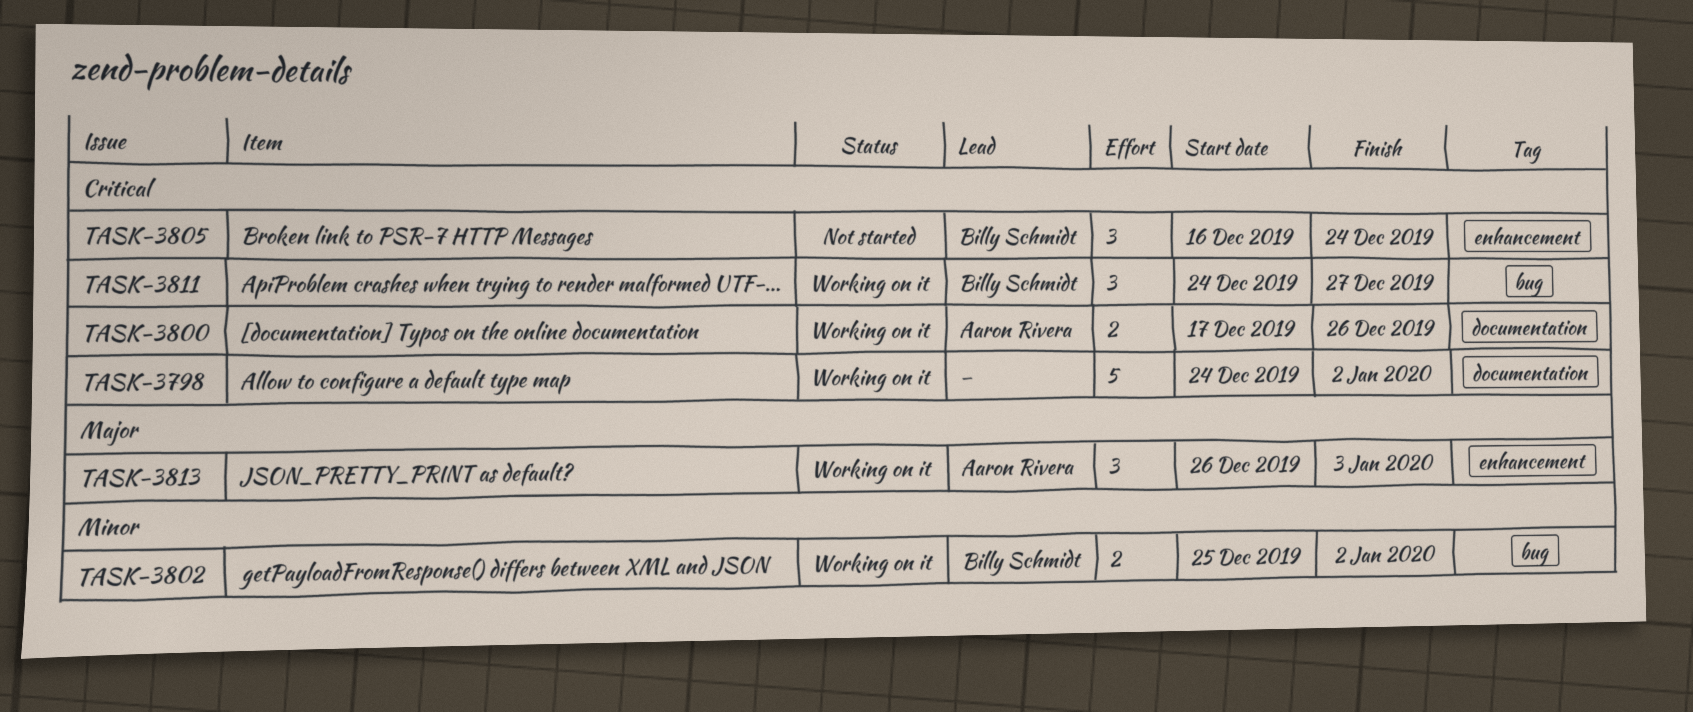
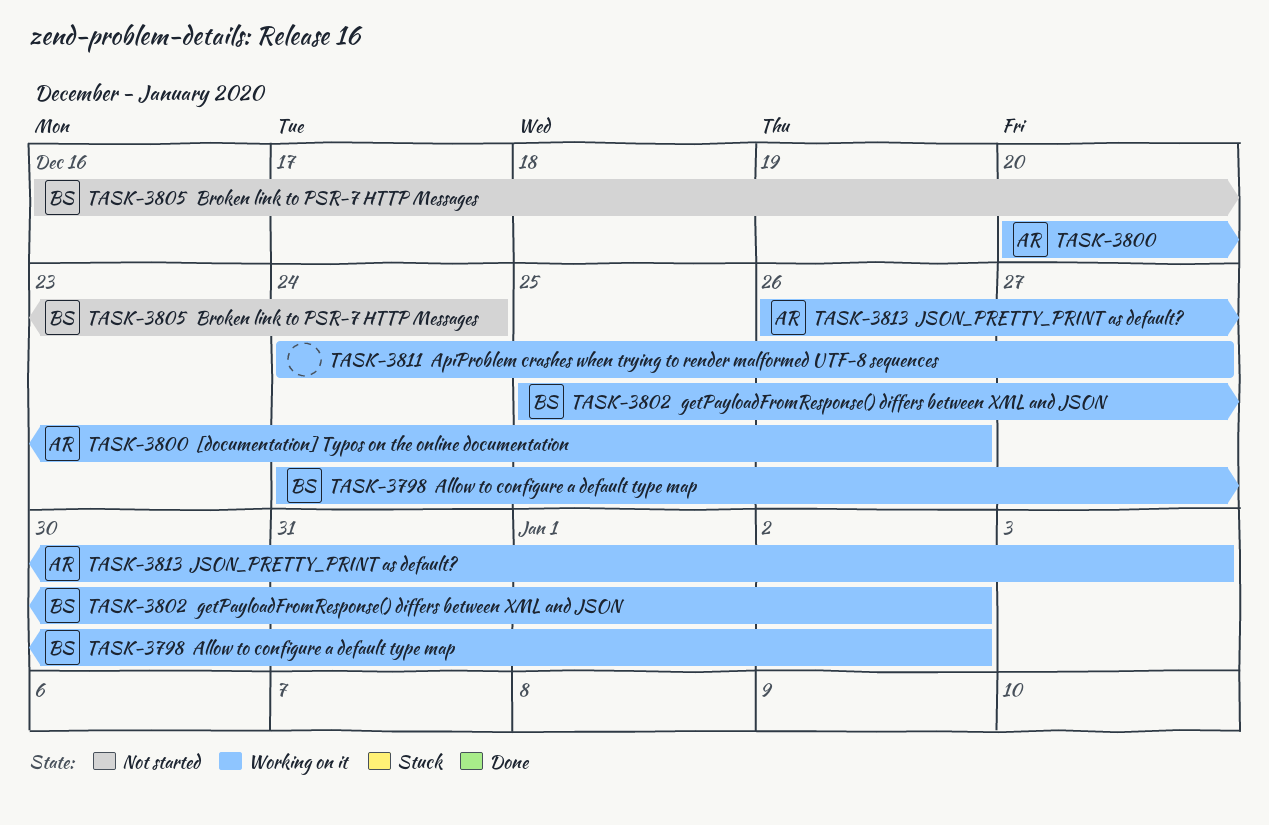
TASK-3798, owner: none -> Billy Schmidt
TASK-3800, start: Dec 17 -> Dec 20
TASK-3811, owner: Billy Schmidt -> none

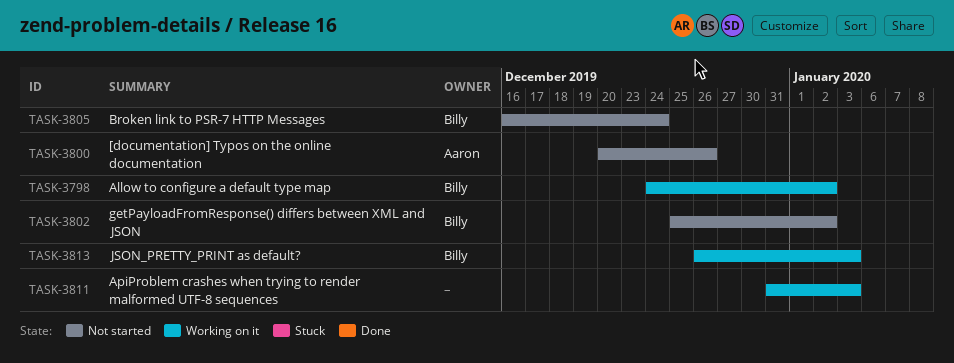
TASK-3800, status: Working on it -> Not started
TASK-3802, status: Working on it -> Not started
TASK-3811, start: Dec 24 -> Dec 31
TASK-3811, due: Dec 27 -> Jan 3
TASK-3813, owner: Aaron -> Billy

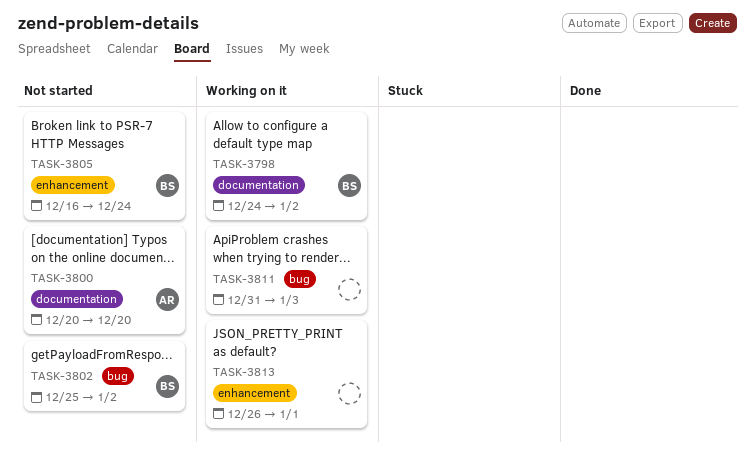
TASK-3800, due: Dec 26 -> Dec 20
TASK-3813, owner: Billy -> none
TASK-3813, due: Jan 3 -> Jan 1

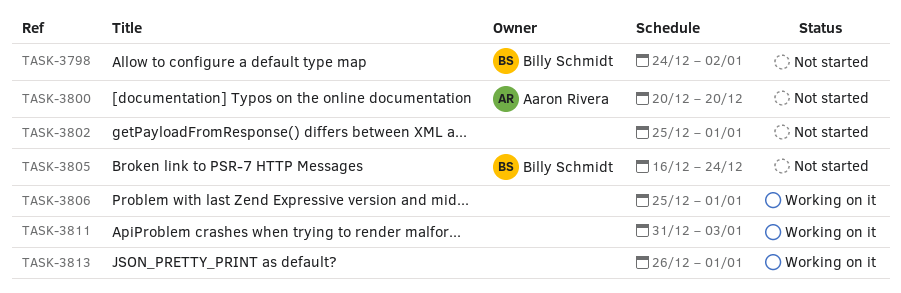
TASK-3798, status: Working on it -> Not started
TASK-3802, owner: Billy Schmidt -> none
TASK-3802, due: Jan 2 -> Jan 1
TASK-3806: none -> present

